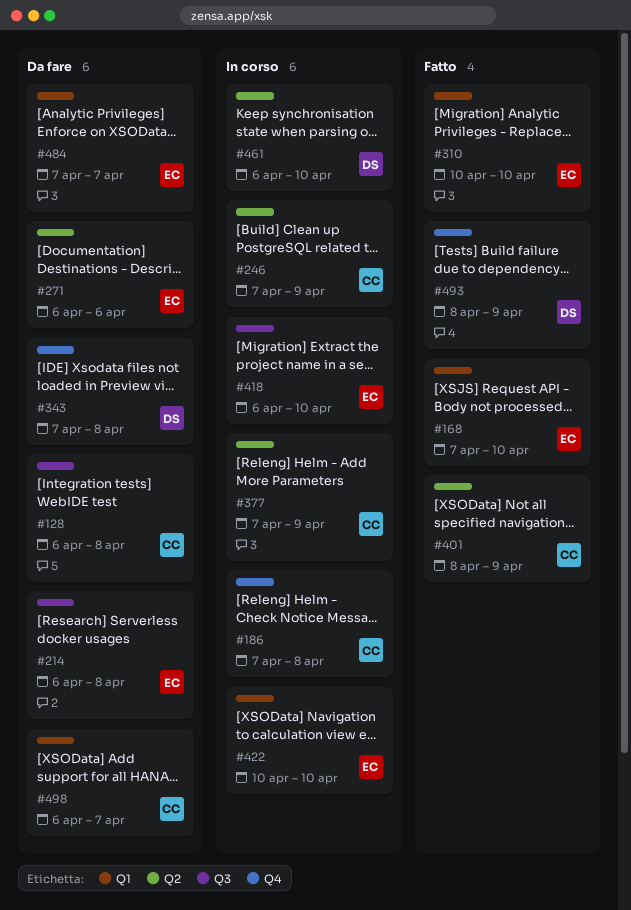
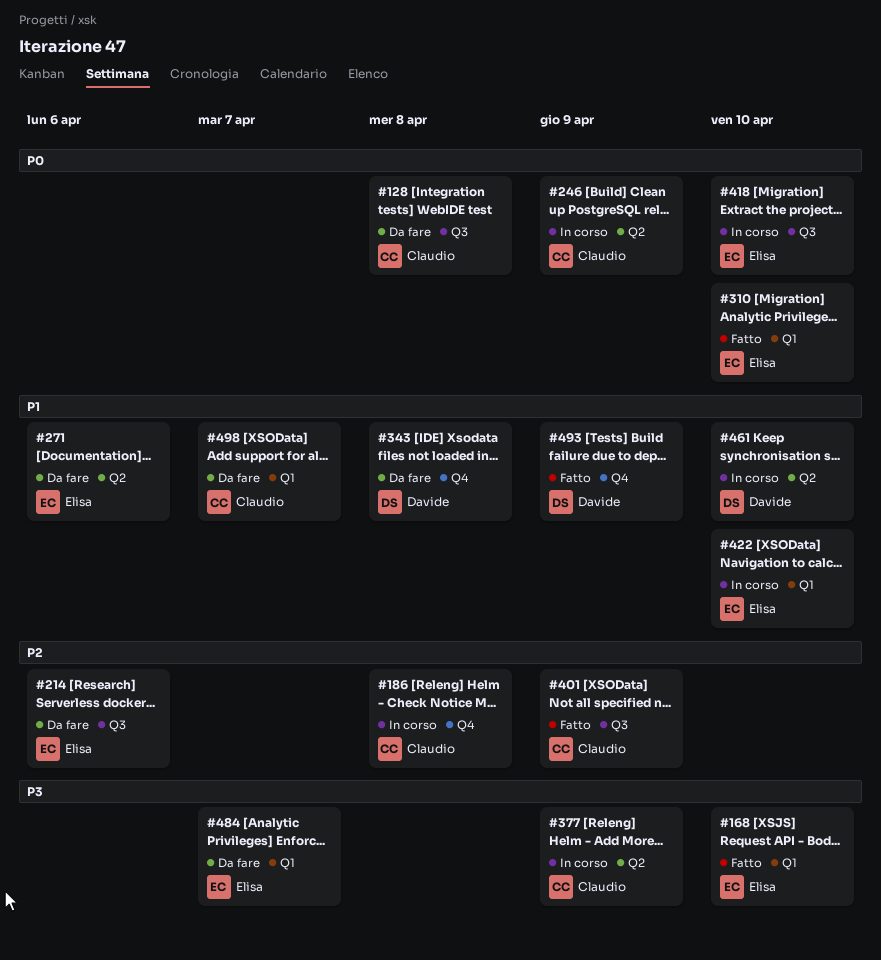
#214, due: Apr 8 -> Apr 6
#401, label: Q2 -> Q3

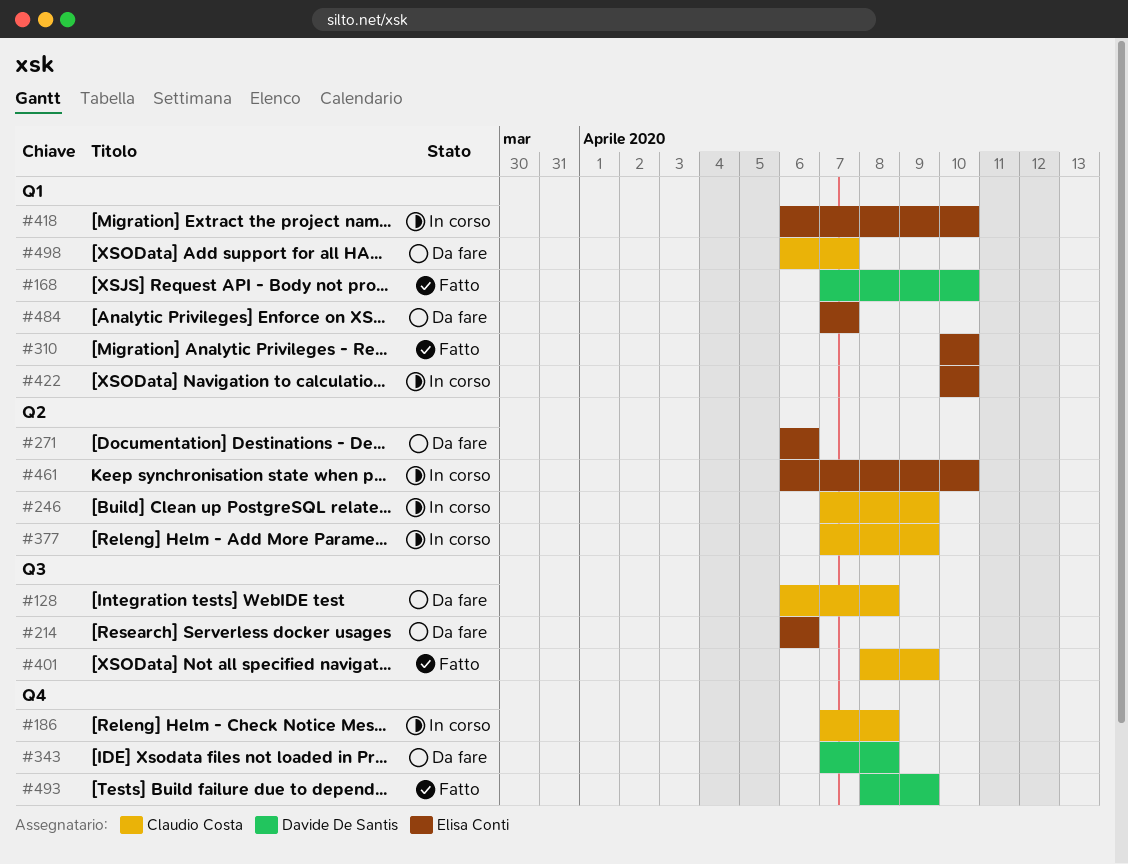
#168, owner: Elisa Conti -> Davide De Santis
#418, label: Q3 -> Q1
#461, owner: Davide De Santis -> Elisa Conti

